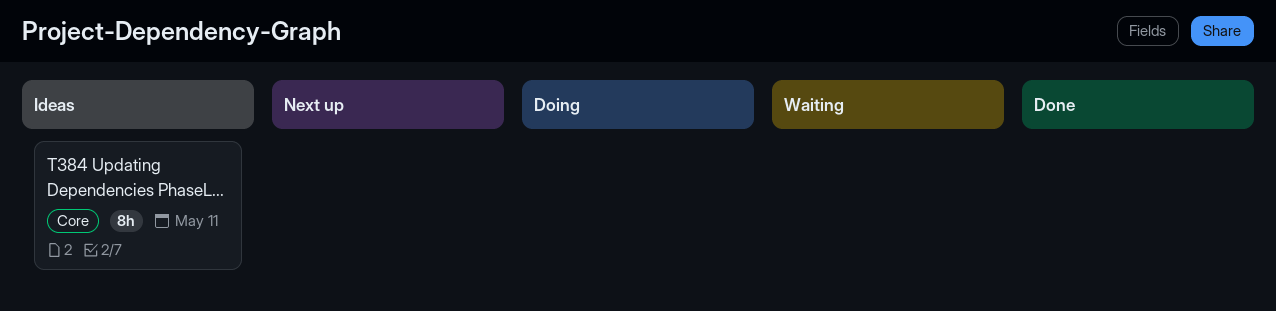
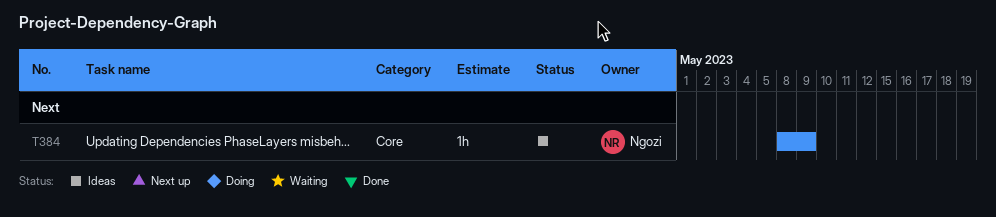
T384, estimate: 8h -> 1h
T384, due: May 11 -> May 9

